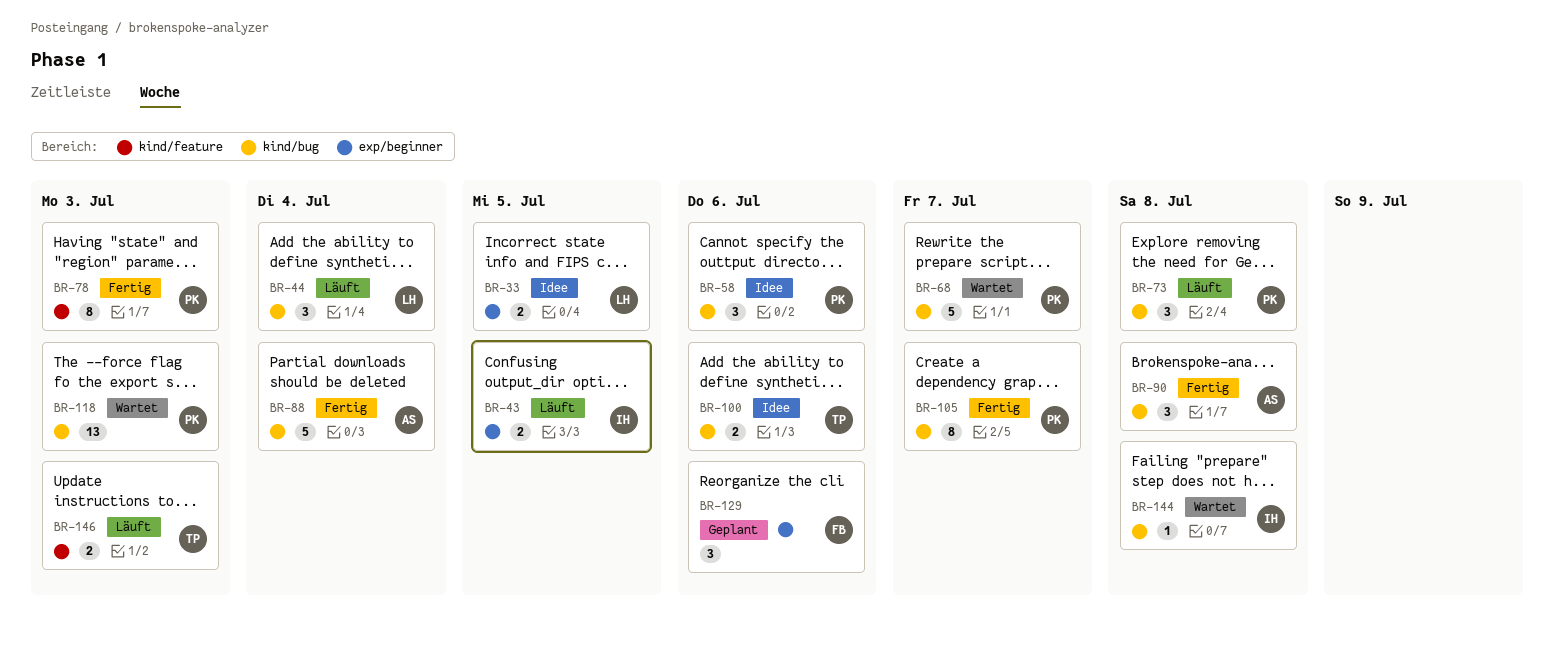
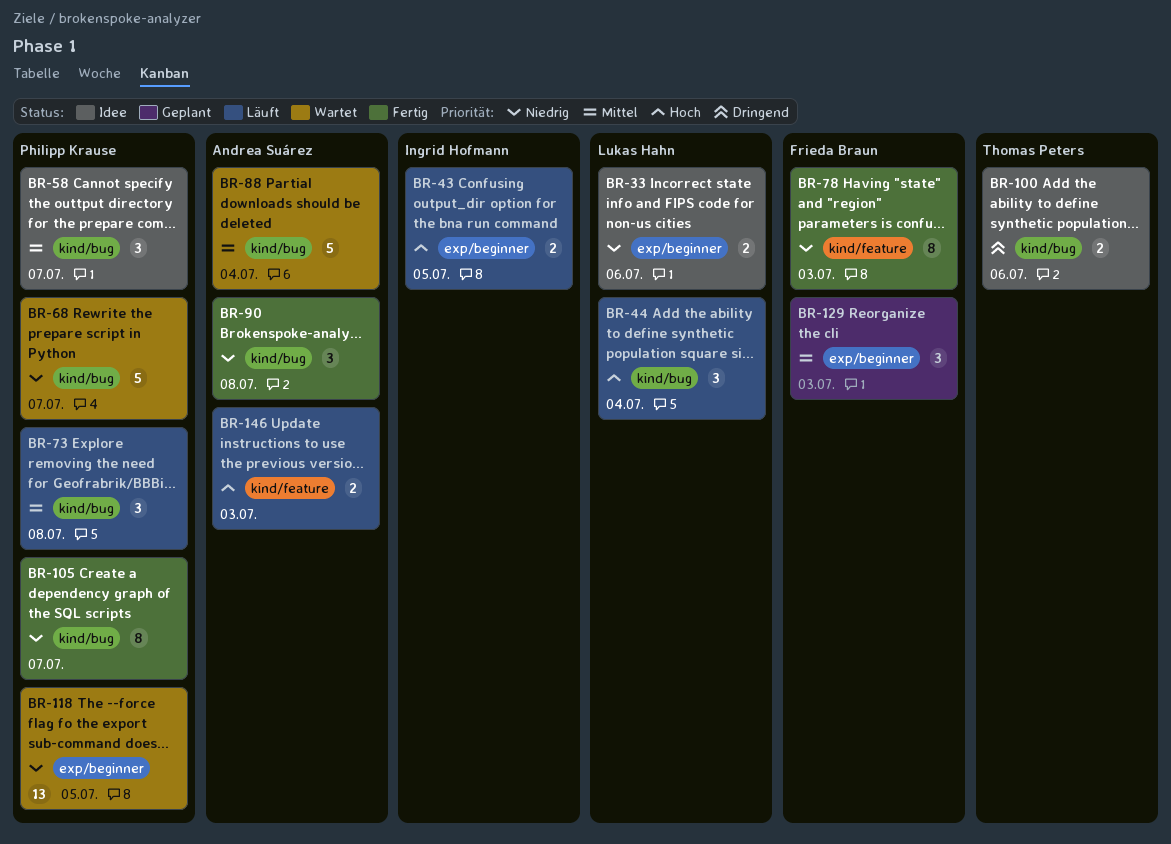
BR-33, due: Jul 5 -> Jul 6
BR-58, due: Jul 6 -> Jul 7
BR-78, owner: Philipp Krause -> Frieda Braun
BR-88, status: Fertig -> Wartet
BR-118, label: kind/bug -> exp/beginner
BR-118, due: Jul 3 -> Jul 5
BR-129, due: Jul 6 -> Jul 3
BR-144: present -> none
BR-146, owner: Thomas Peters -> Andrea Suárez

